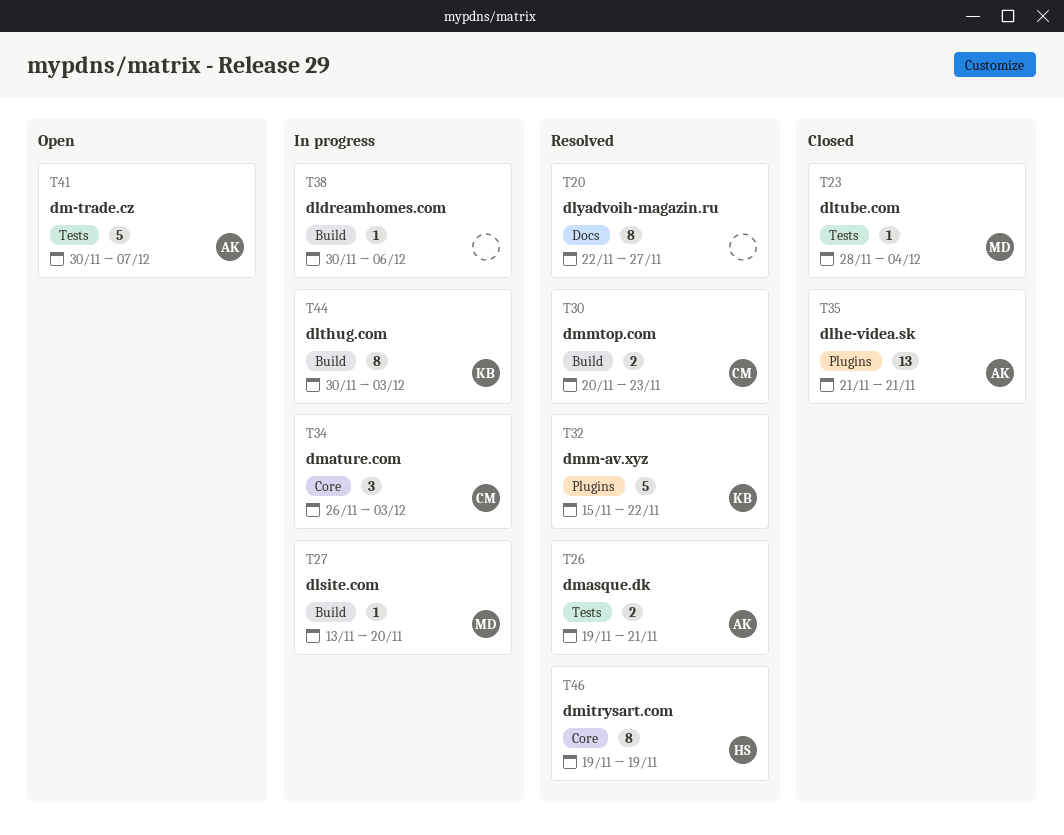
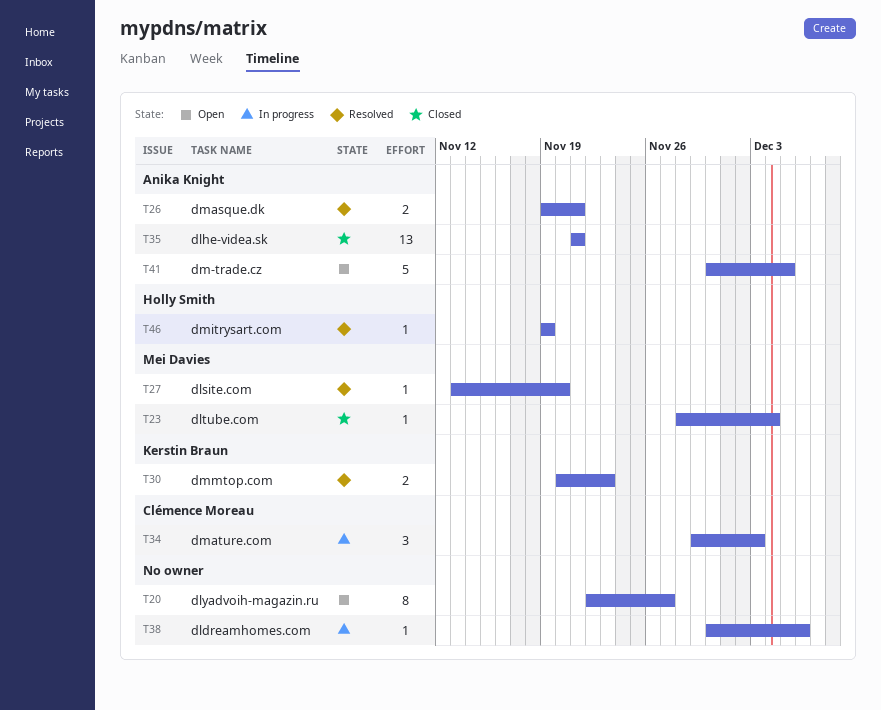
T20, status: Resolved -> Open
T27, status: In progress -> Resolved
T30, owner: Clémence Moreau -> Kerstin Braun
T32: present -> none
T34, start: Nov 26 -> Nov 29
T41, due: Dec 7 -> Dec 5
T44: present -> none
T46, estimate: 8 -> 1

